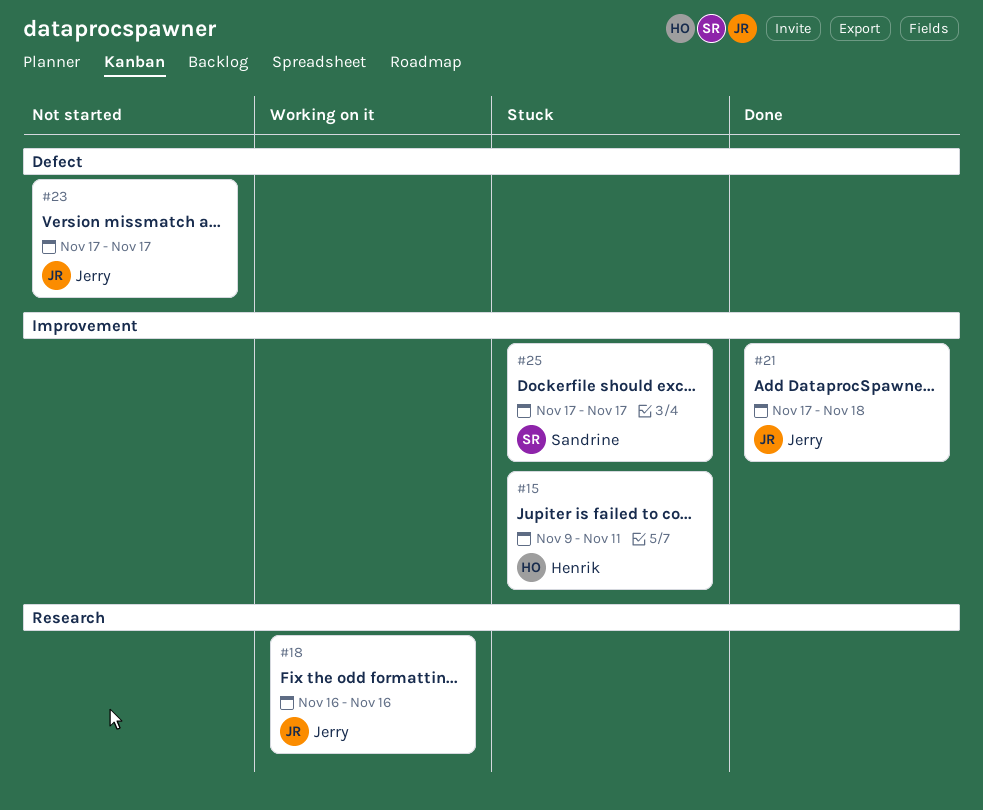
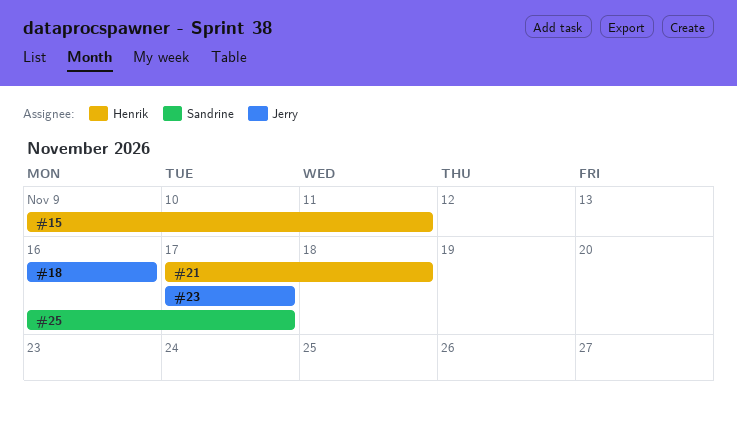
#21, owner: Jerry -> Henrik
#25, start: Nov 17 -> Nov 16

